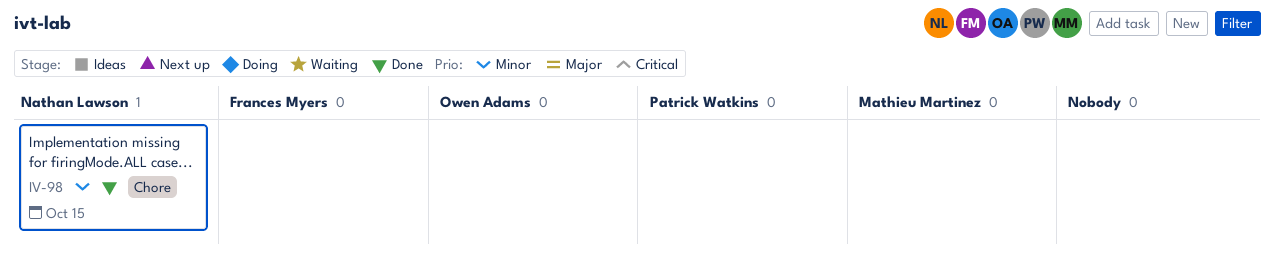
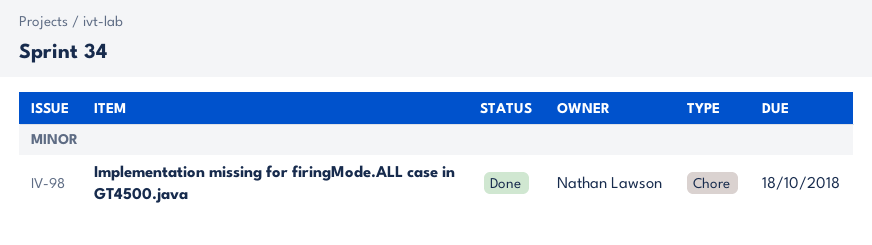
IV-98, due: Oct 15 -> Oct 18

